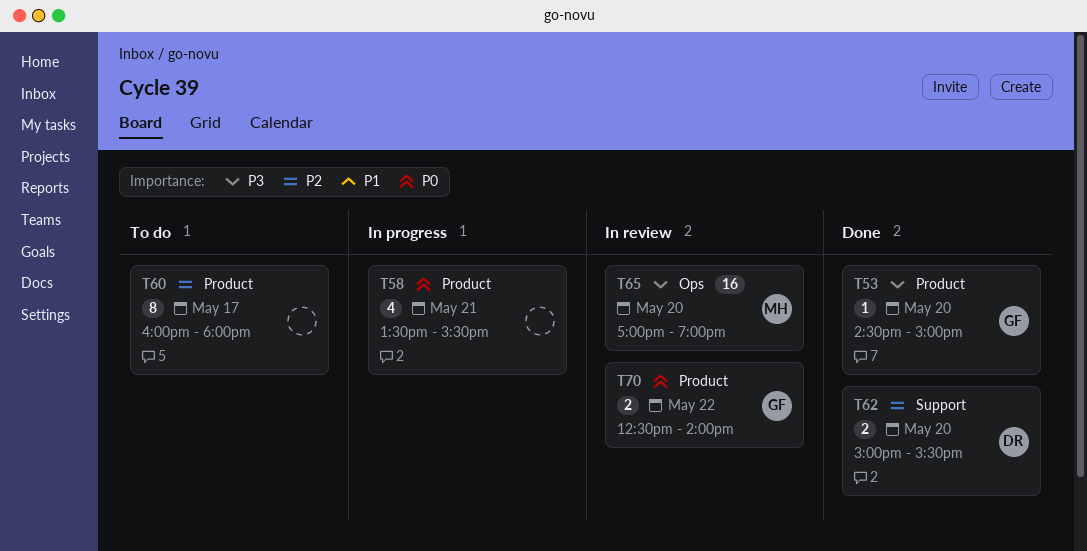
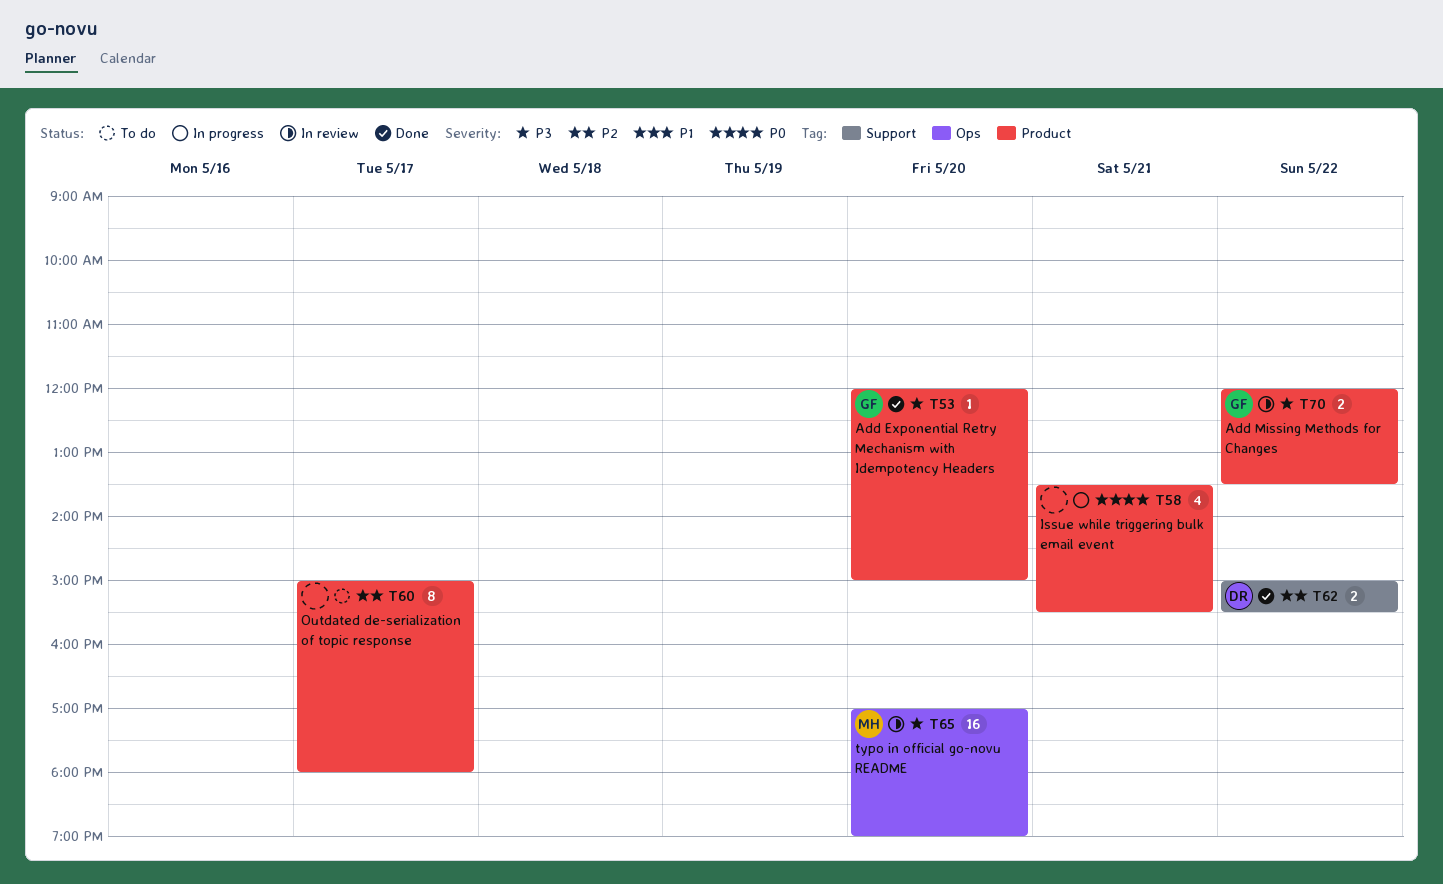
T53, begins: 14:30 -> 12:00
T60, begins: 16:00 -> 15:00
T62, day: May 20 -> May 22
T70, priority: P0 -> P3
T70, begins: 12:30 -> 12:00
T70, ends: 14:00 -> 13:30

